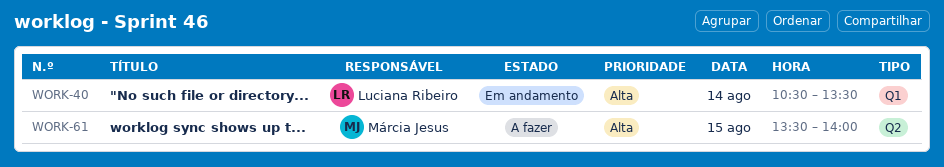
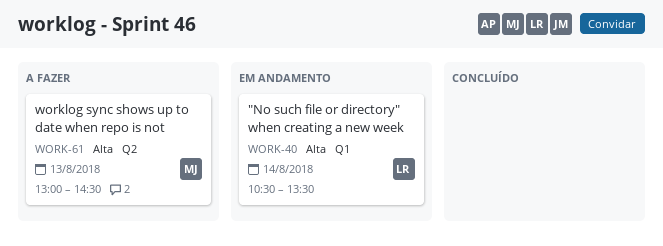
WORK-61, day: Aug 15 -> Aug 13
WORK-61, begins: 13:30 -> 13:00
WORK-61, ends: 14:00 -> 14:30

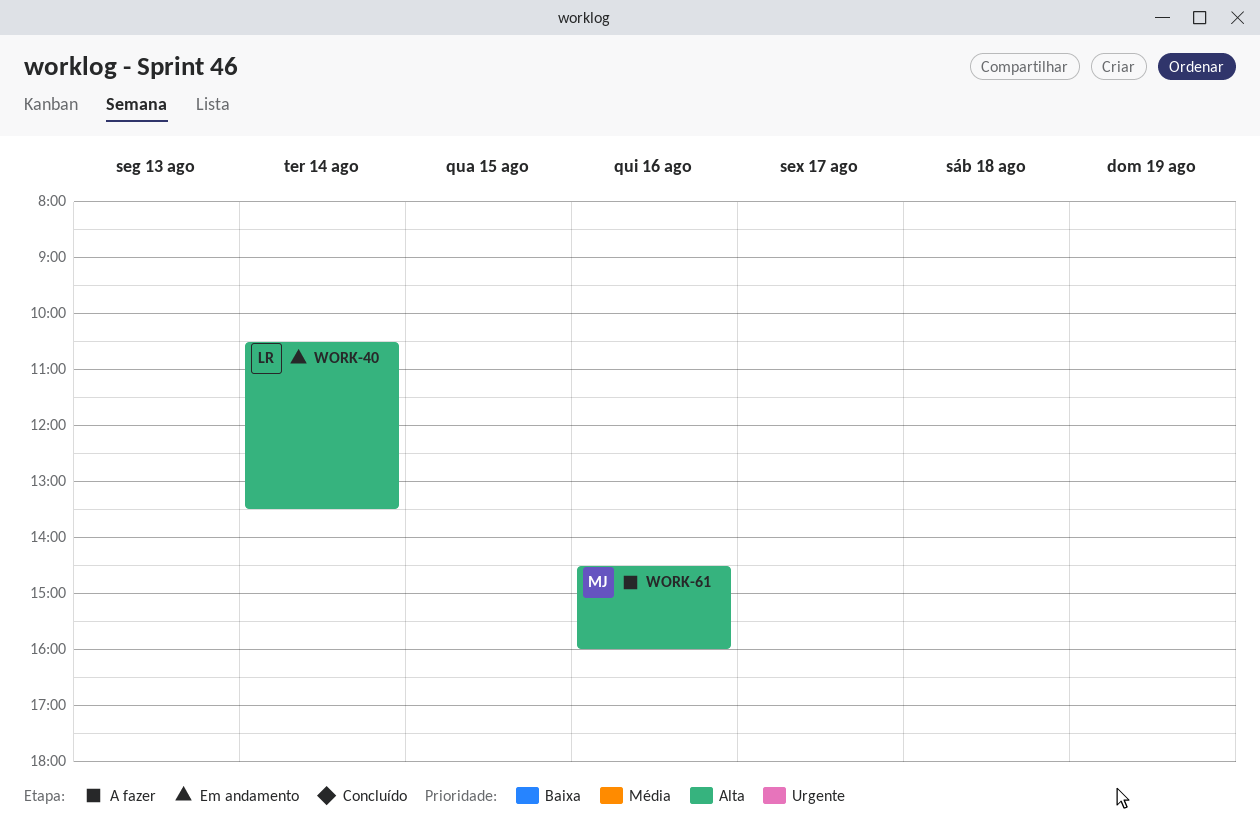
WORK-61, day: Aug 13 -> Aug 16
WORK-61, begins: 13:00 -> 14:30
WORK-61, ends: 14:30 -> 16:00

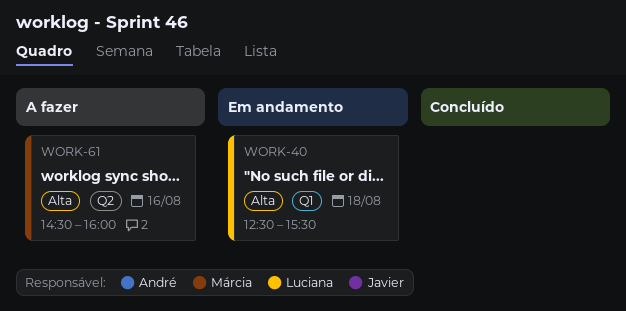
WORK-40, day: Aug 14 -> Aug 18
WORK-40, begins: 10:30 -> 12:30
WORK-40, ends: 13:30 -> 15:30

